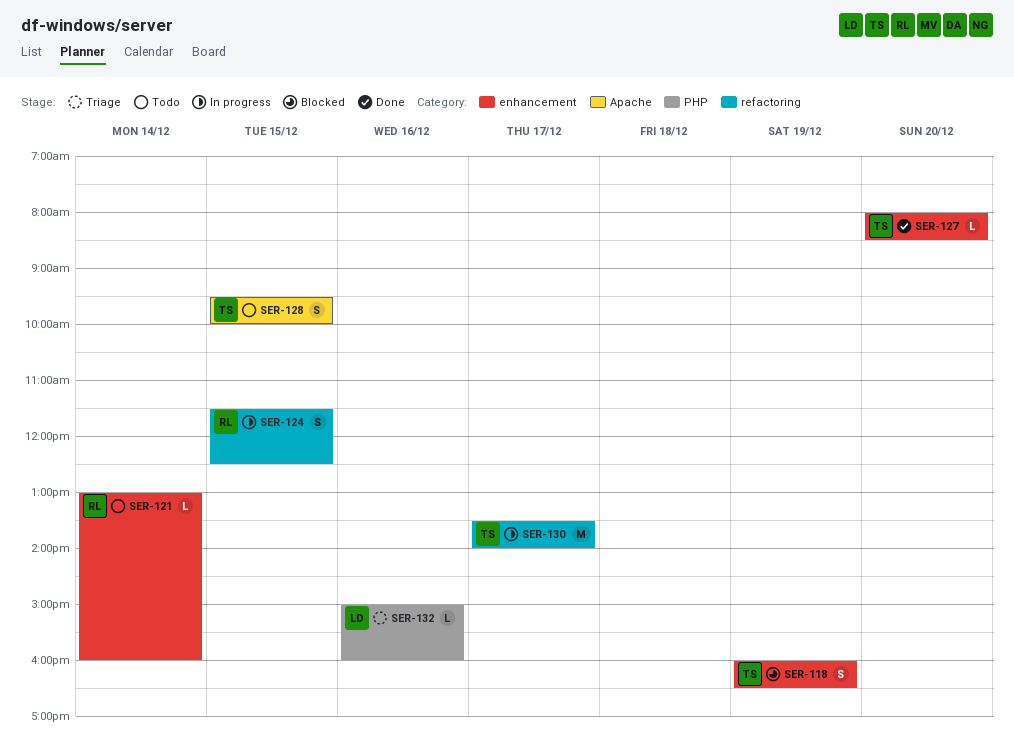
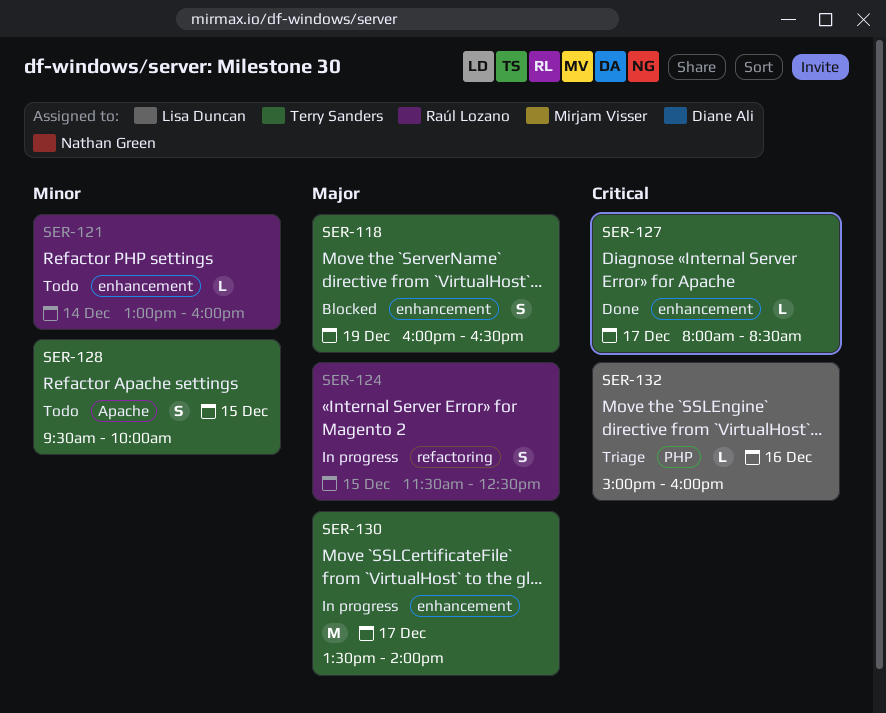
SER-127, day: Dec 20 -> Dec 17
SER-130, label: refactoring -> enhancement

